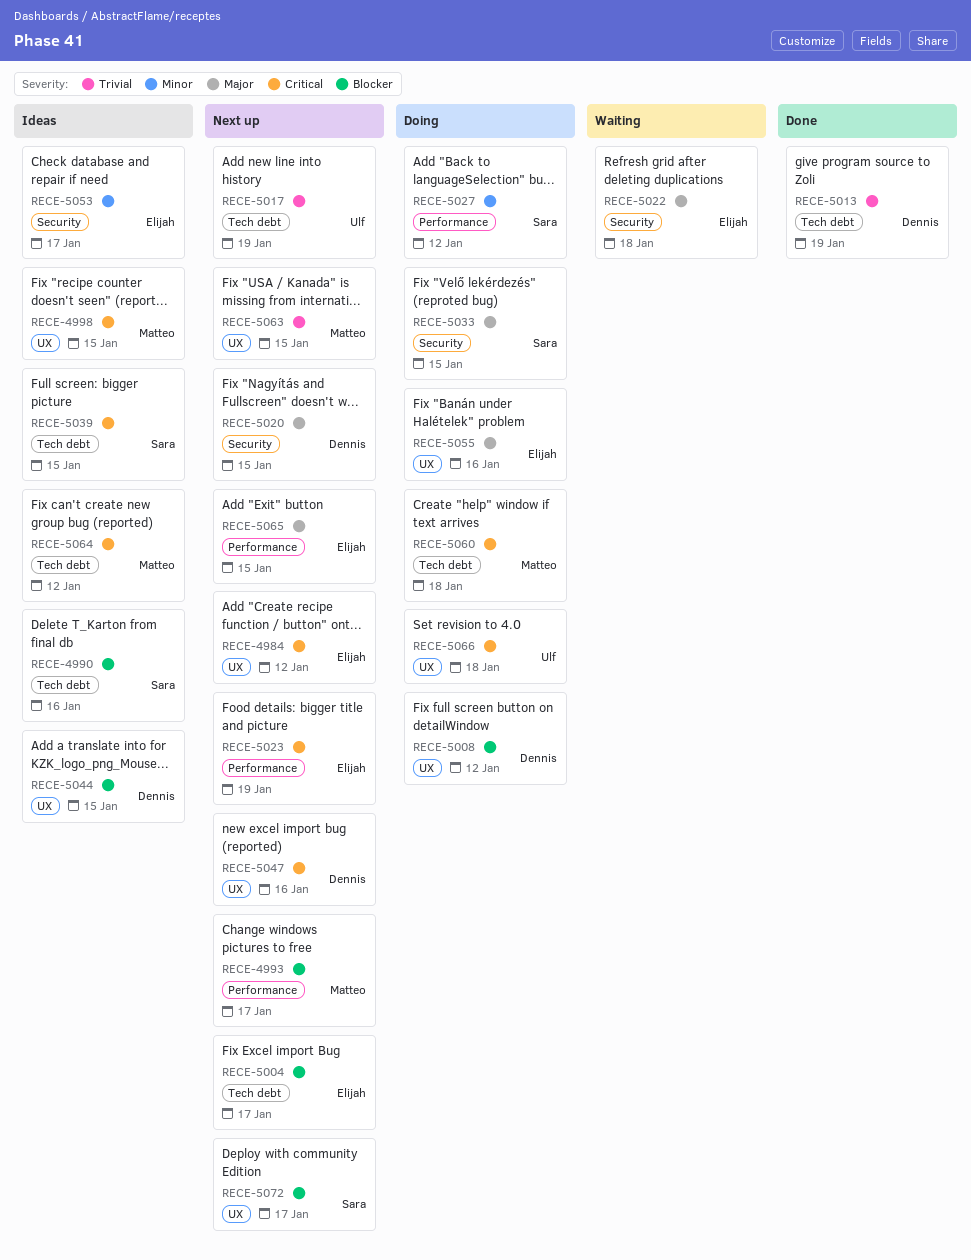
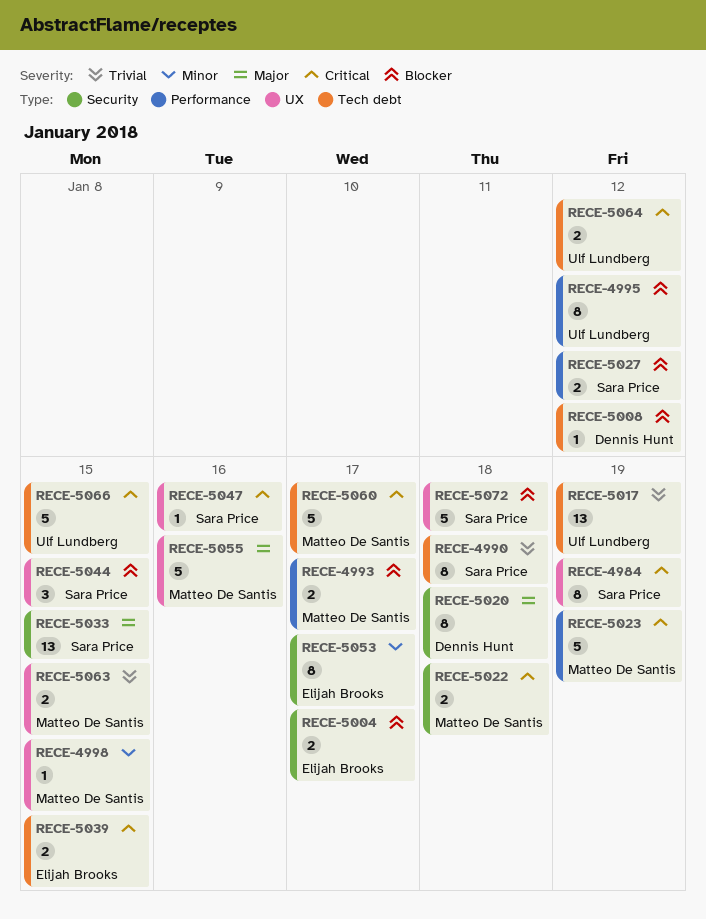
RECE-4984, owner: Elijah Brooks -> Sara Price
RECE-4984, due: Jan 12 -> Jan 19
RECE-4990, priority: Blocker -> Trivial
RECE-4990, due: Jan 16 -> Jan 18
RECE-4995: none -> present
RECE-4998, priority: Critical -> Minor
RECE-5004, label: Tech debt -> Security
RECE-5008, label: UX -> Tech debt
RECE-5013: present -> none
RECE-5020, due: Jan 15 -> Jan 18
RECE-5022, owner: Elijah Brooks -> Matteo De Santis
RECE-5022, priority: Major -> Critical
RECE-5023, owner: Elijah Brooks -> Matteo De Santis
RECE-5027, priority: Minor -> Blocker
RECE-5039, owner: Sara Price -> Elijah Brooks
RECE-5044, owner: Dennis Hunt -> Sara Price
RECE-5047, owner: Dennis Hunt -> Sara Price
RECE-5055, owner: Elijah Brooks -> Matteo De Santis
RECE-5060, due: Jan 18 -> Jan 17
RECE-5064, owner: Matteo De Santis -> Ulf Lundberg
RECE-5065: present -> none
RECE-5066, label: UX -> Tech debt
RECE-5066, due: Jan 18 -> Jan 15
RECE-5072, due: Jan 17 -> Jan 18

